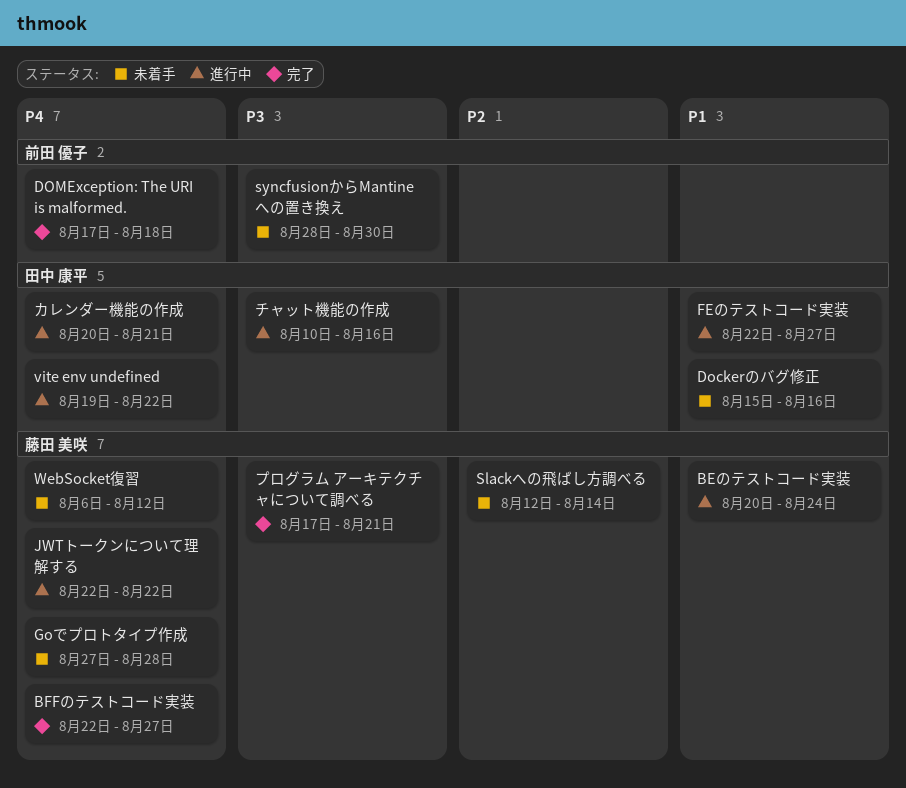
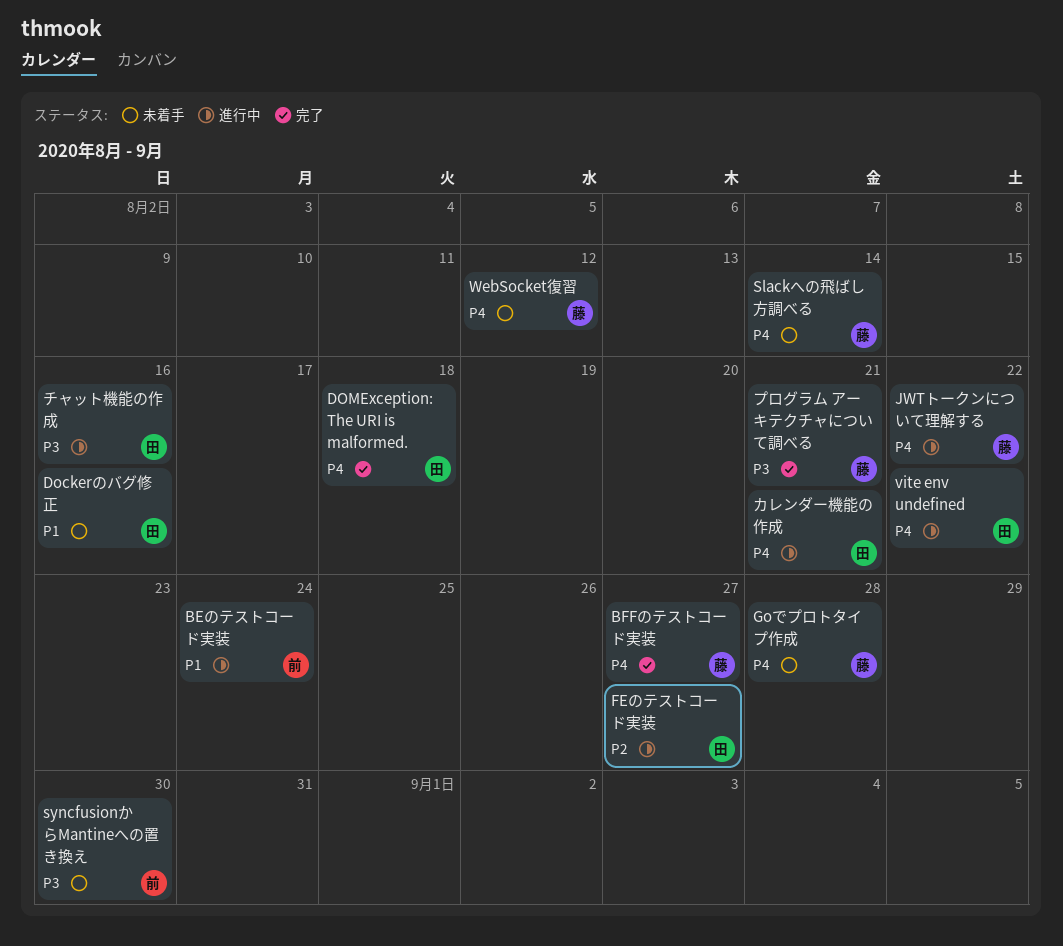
BEのテストコード実装, owner: 藤田 美咲 -> 前田 優子
DOMException: The URI is malformed., owner: 前田 優子 -> 田中 康平
FEのテストコード実装, priority: P1 -> P2
Slackへの飛ばし方調べる, priority: P2 -> P4

